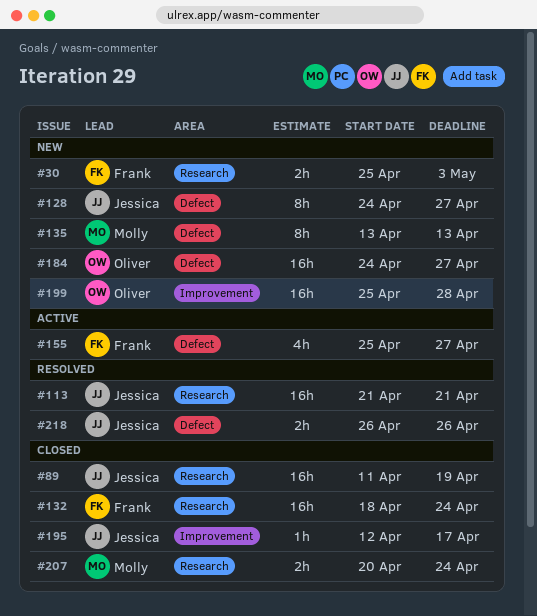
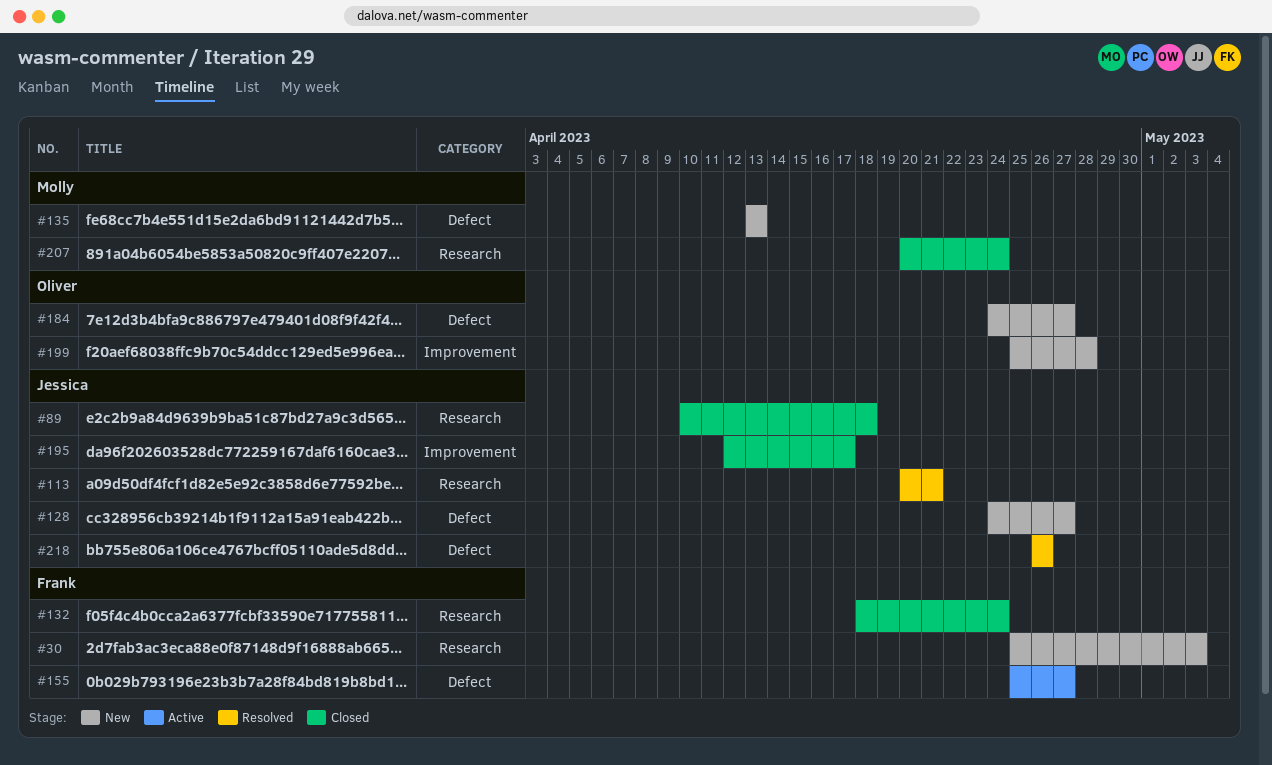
#89, start: Apr 11 -> Apr 10
#89, due: Apr 19 -> Apr 18
#113, start: Apr 21 -> Apr 20

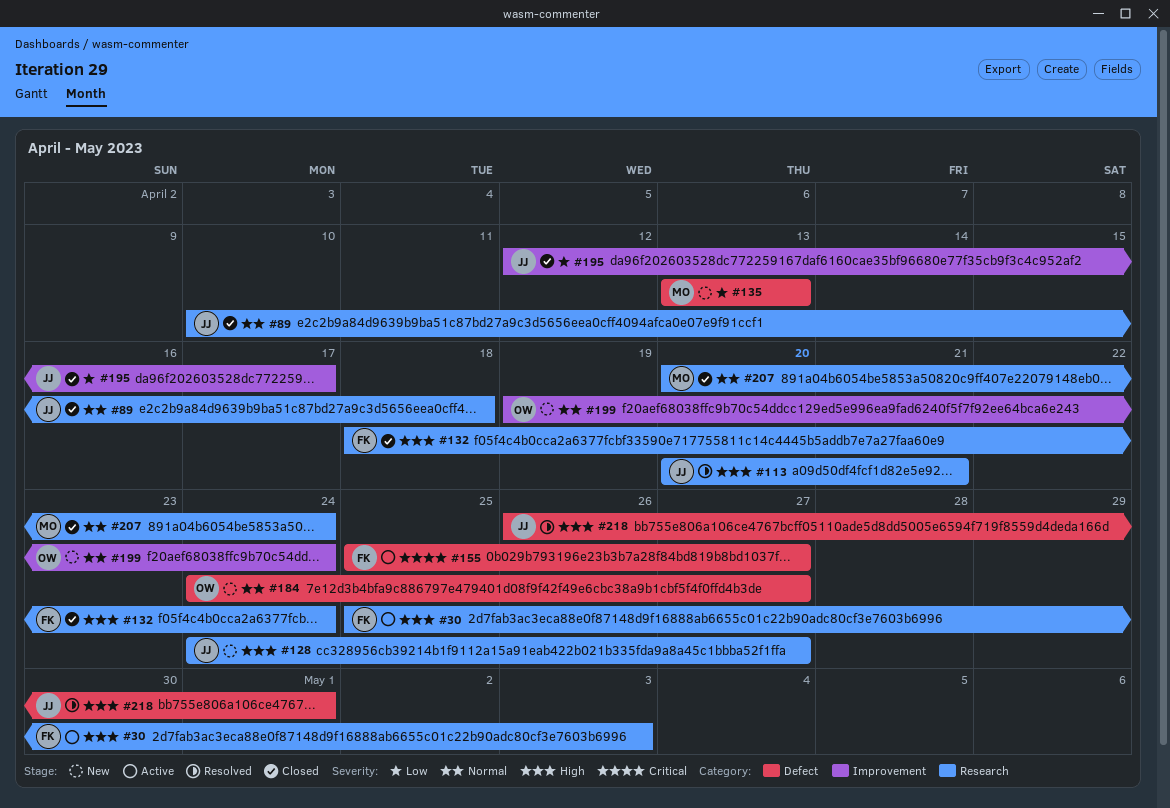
#30, status: New -> Active
#128, label: Defect -> Research
#199, start: Apr 25 -> Apr 19
#199, due: Apr 28 -> Apr 24
#218, due: Apr 26 -> May 1

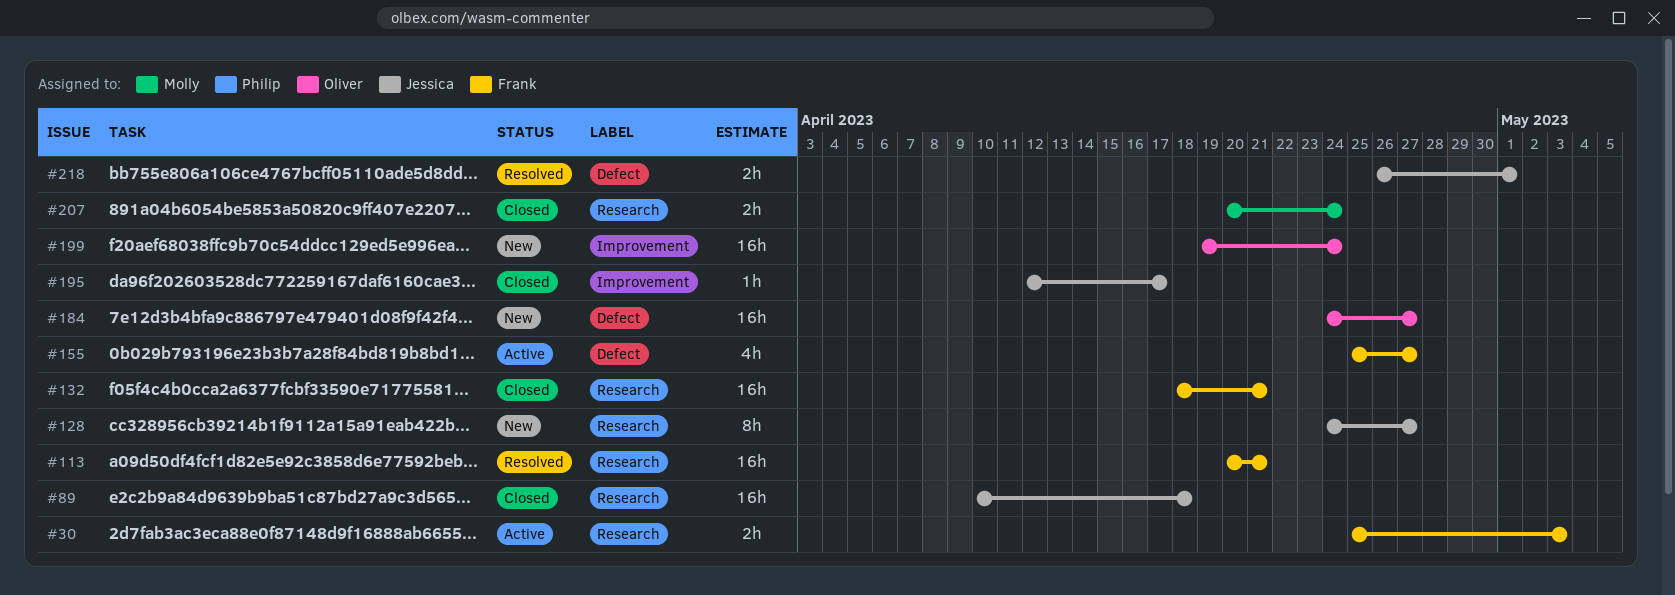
#113, owner: Jessica -> Frank
#132, due: Apr 24 -> Apr 21
#135: present -> none

